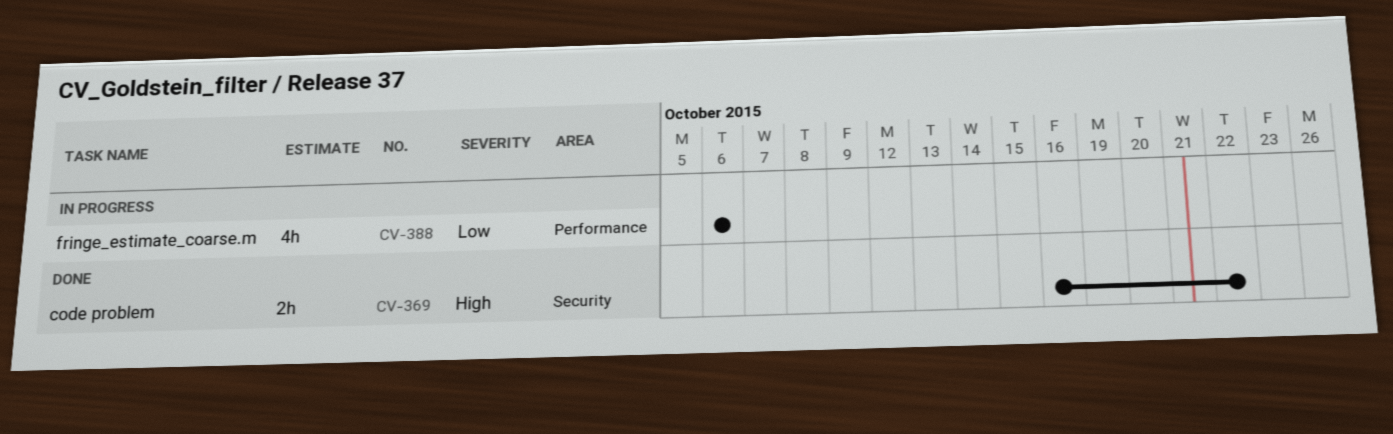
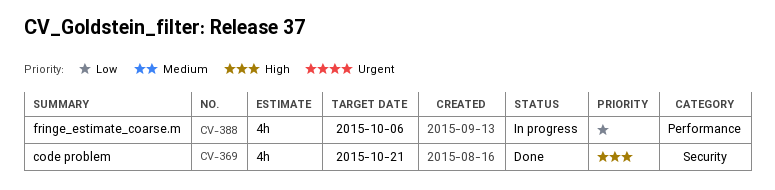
CV-369, estimate: 2h -> 4h
CV-369, due: Oct 22 -> Oct 21

